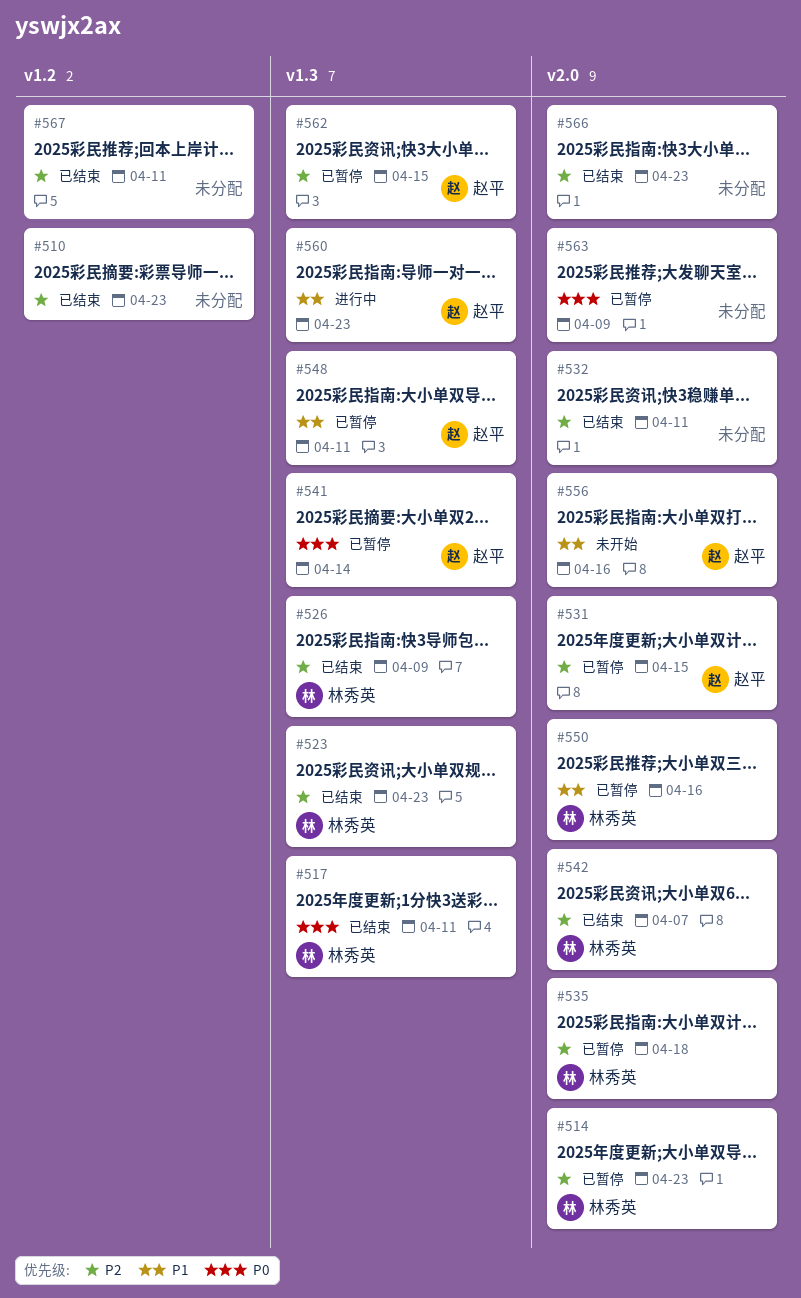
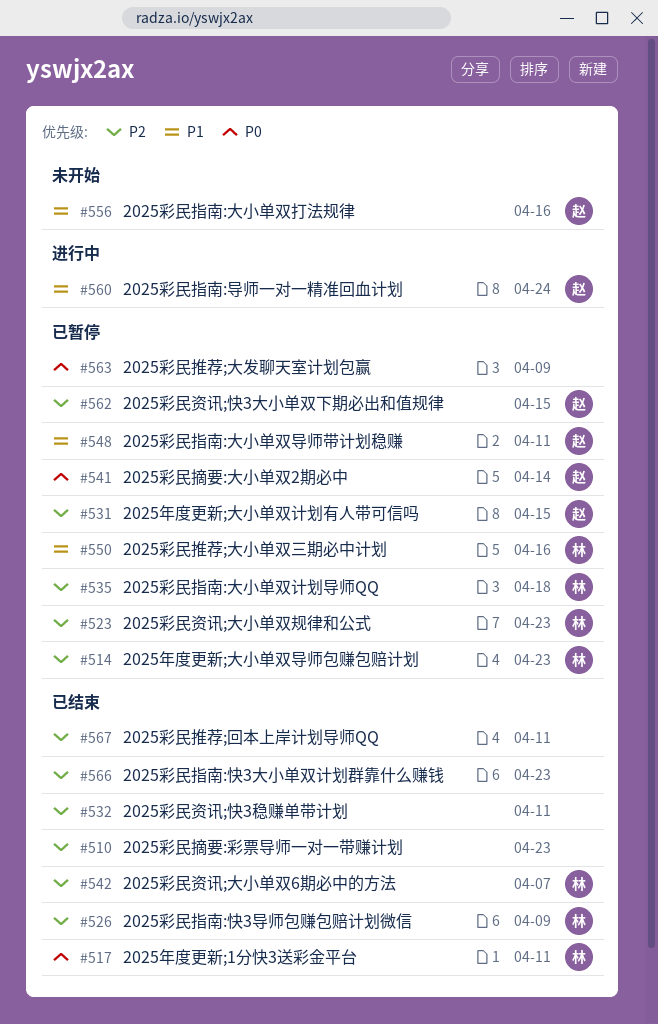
#523, status: 已结束 -> 已暂停
#560, due: Apr 23 -> Apr 24

